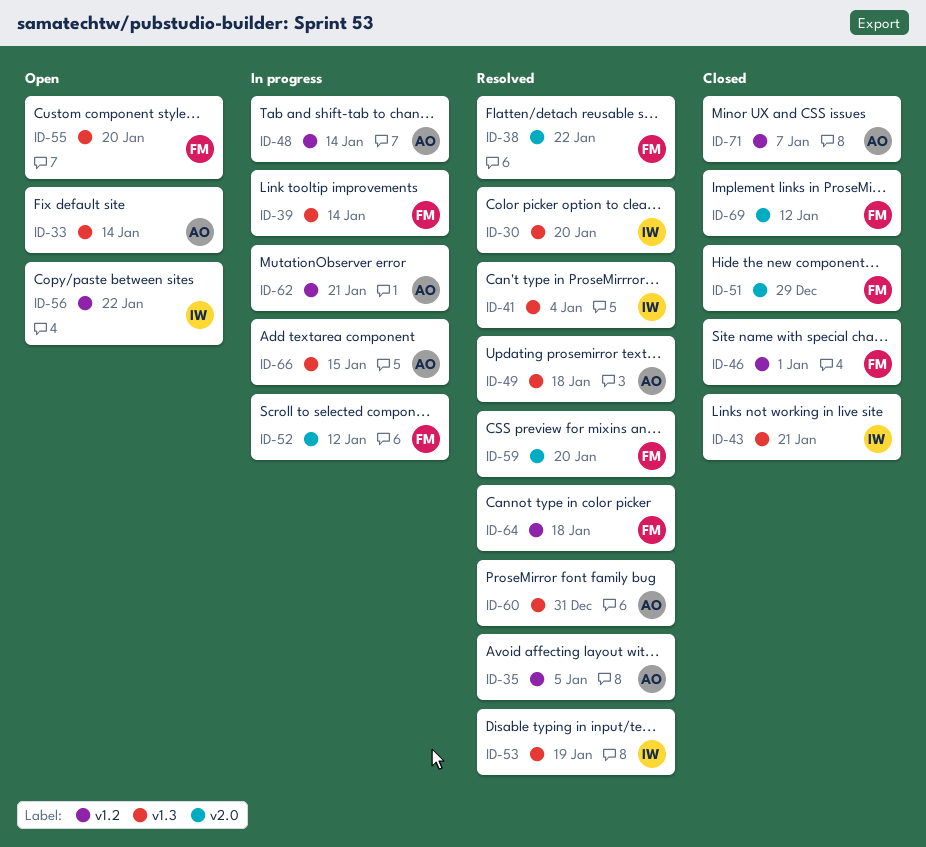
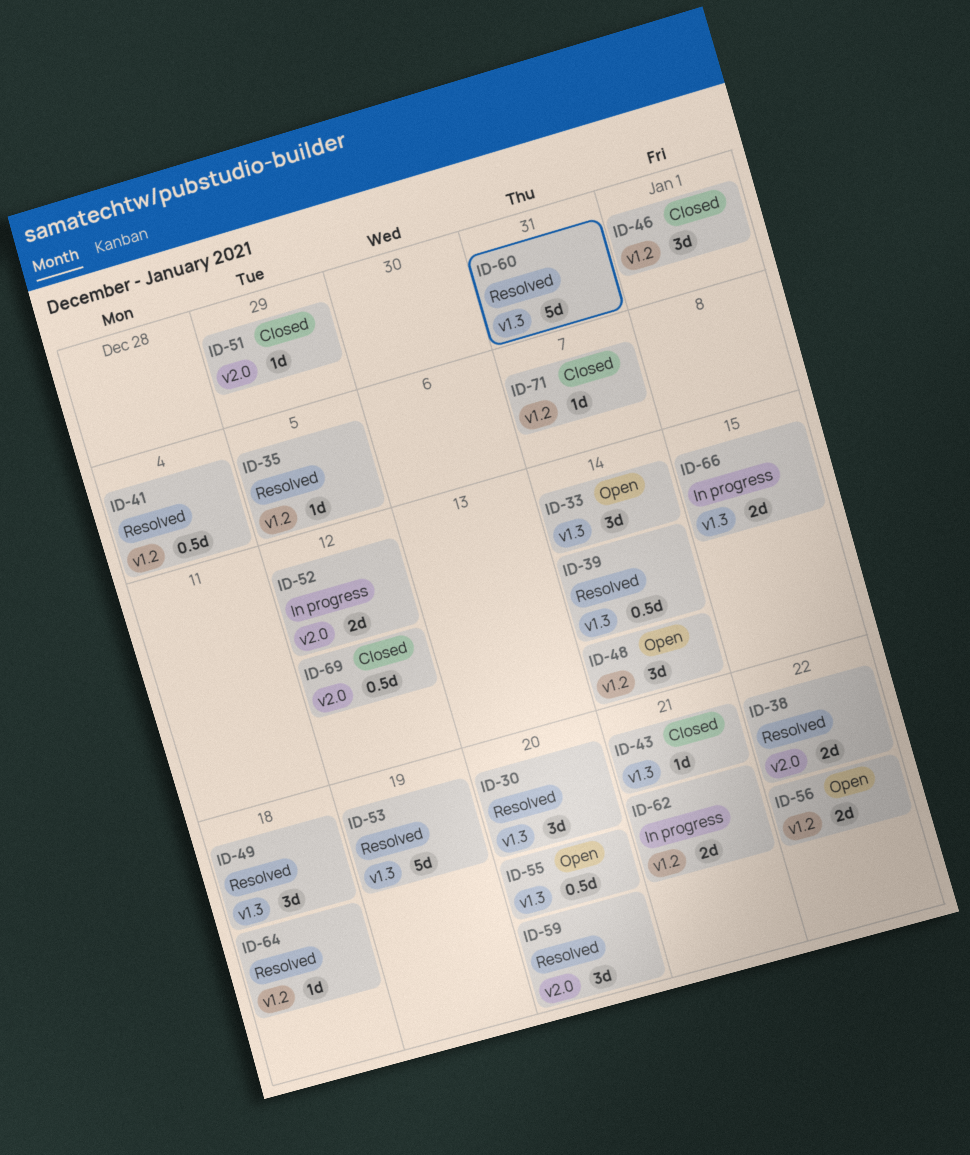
ID-39, status: In progress -> Resolved
ID-41, label: v1.3 -> v1.2
ID-48, status: In progress -> Open

